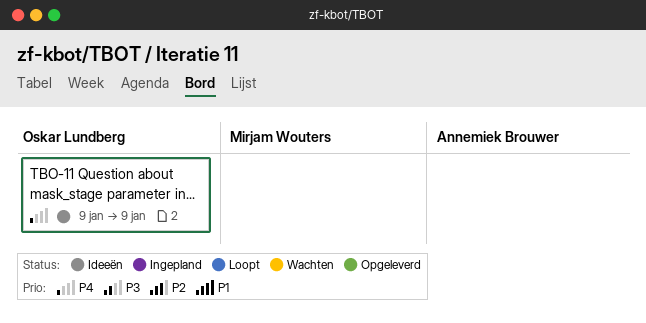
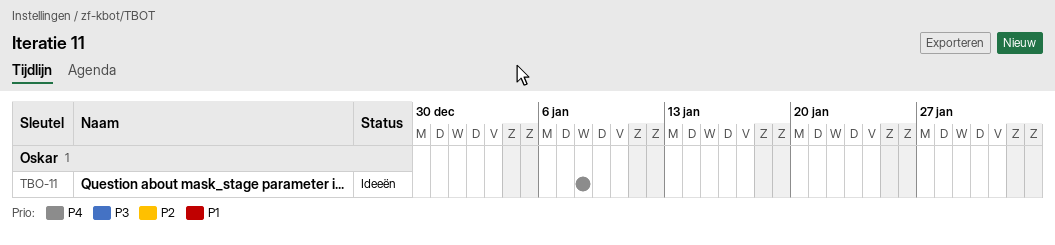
TBO-11, start: Jan 9 -> Jan 8
TBO-11, due: Jan 9 -> Jan 8

